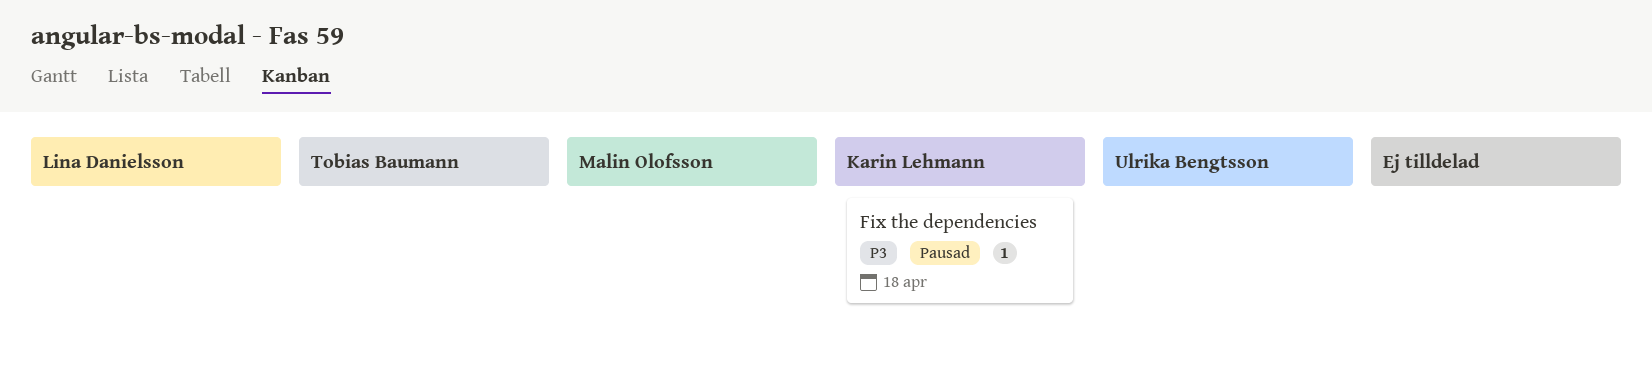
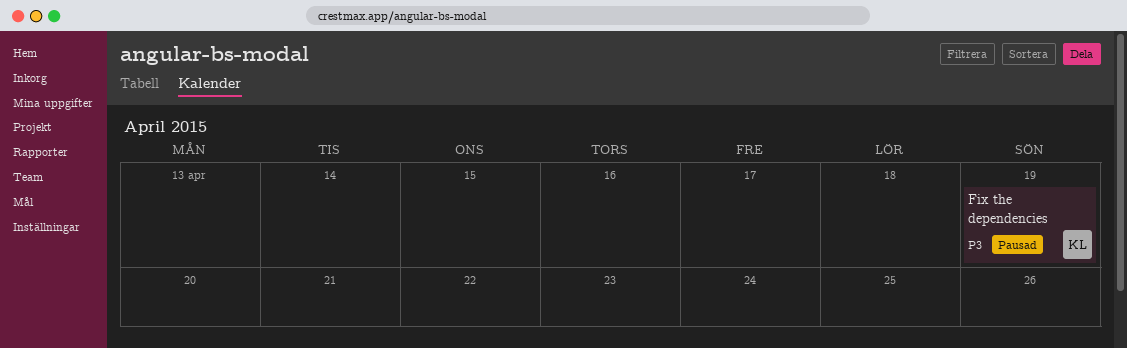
Fix the dependencies, due: Apr 18 -> Apr 19

